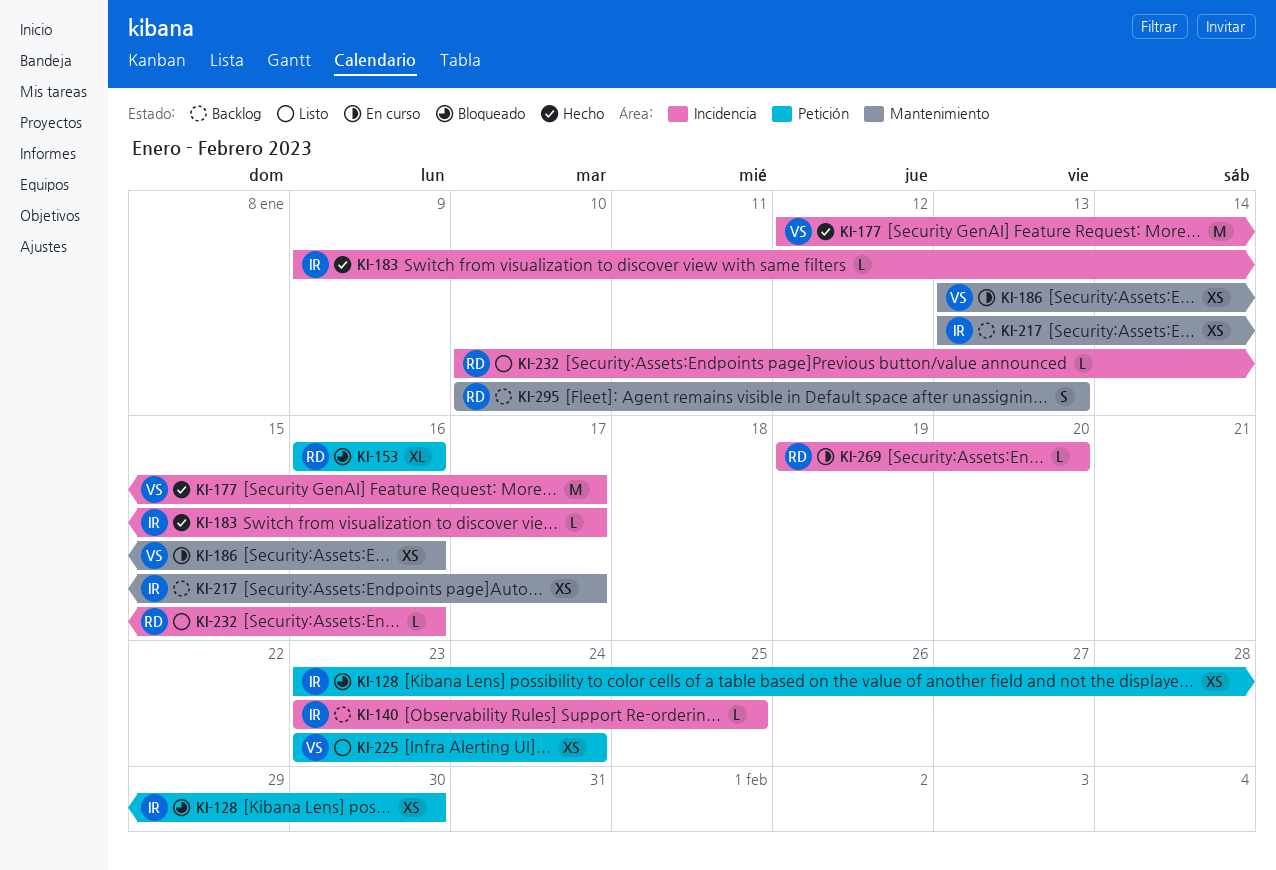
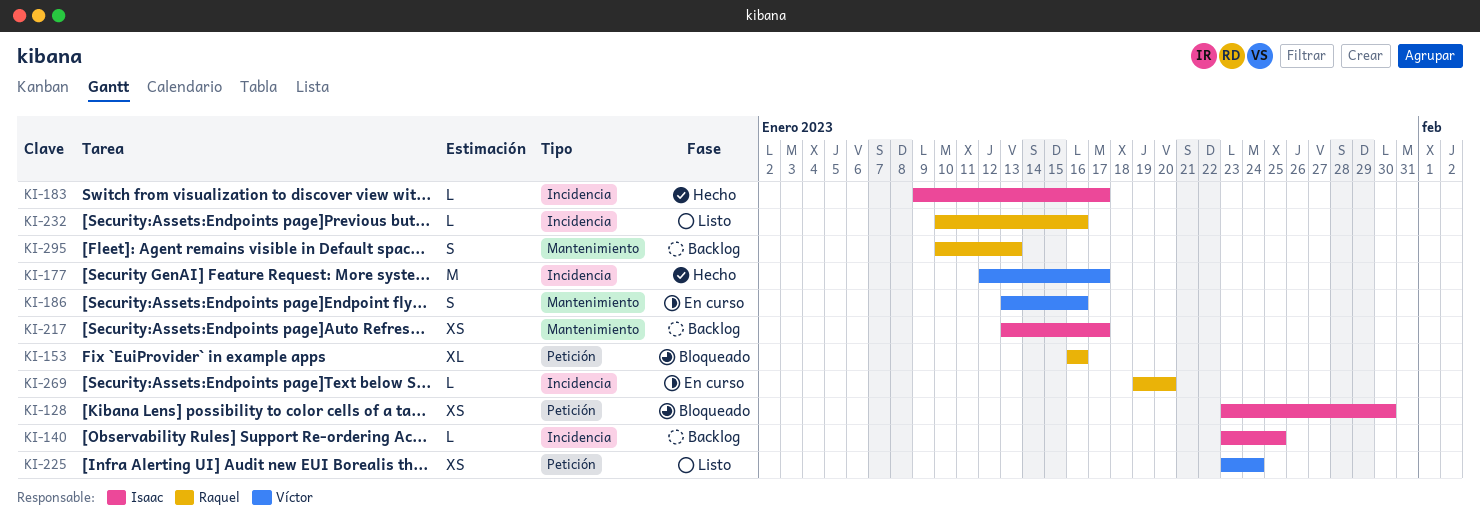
KI-186, estimate: XS -> S

